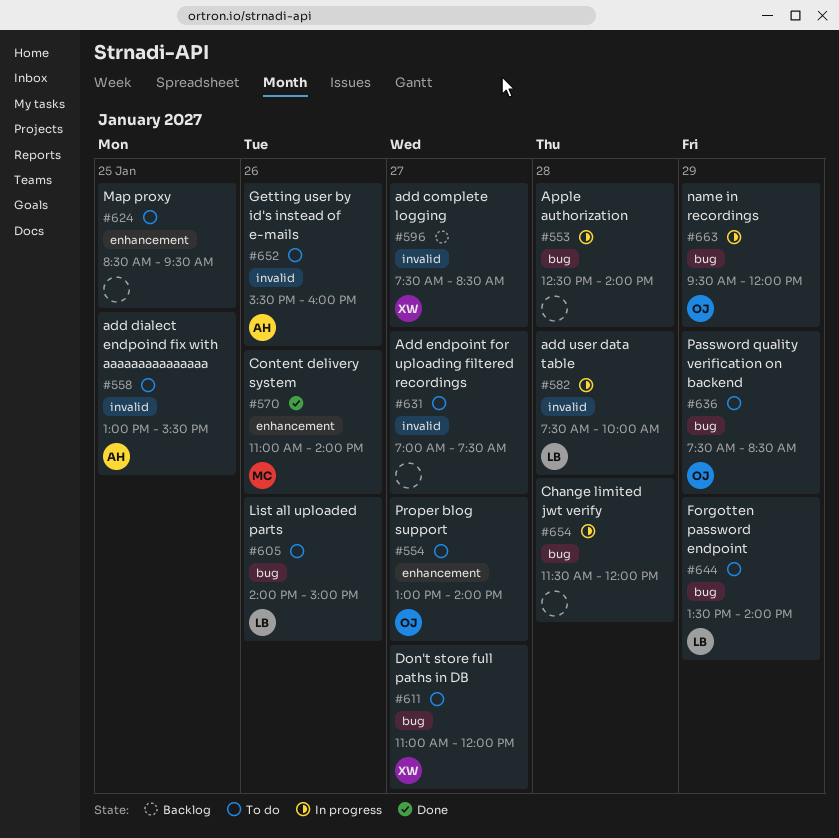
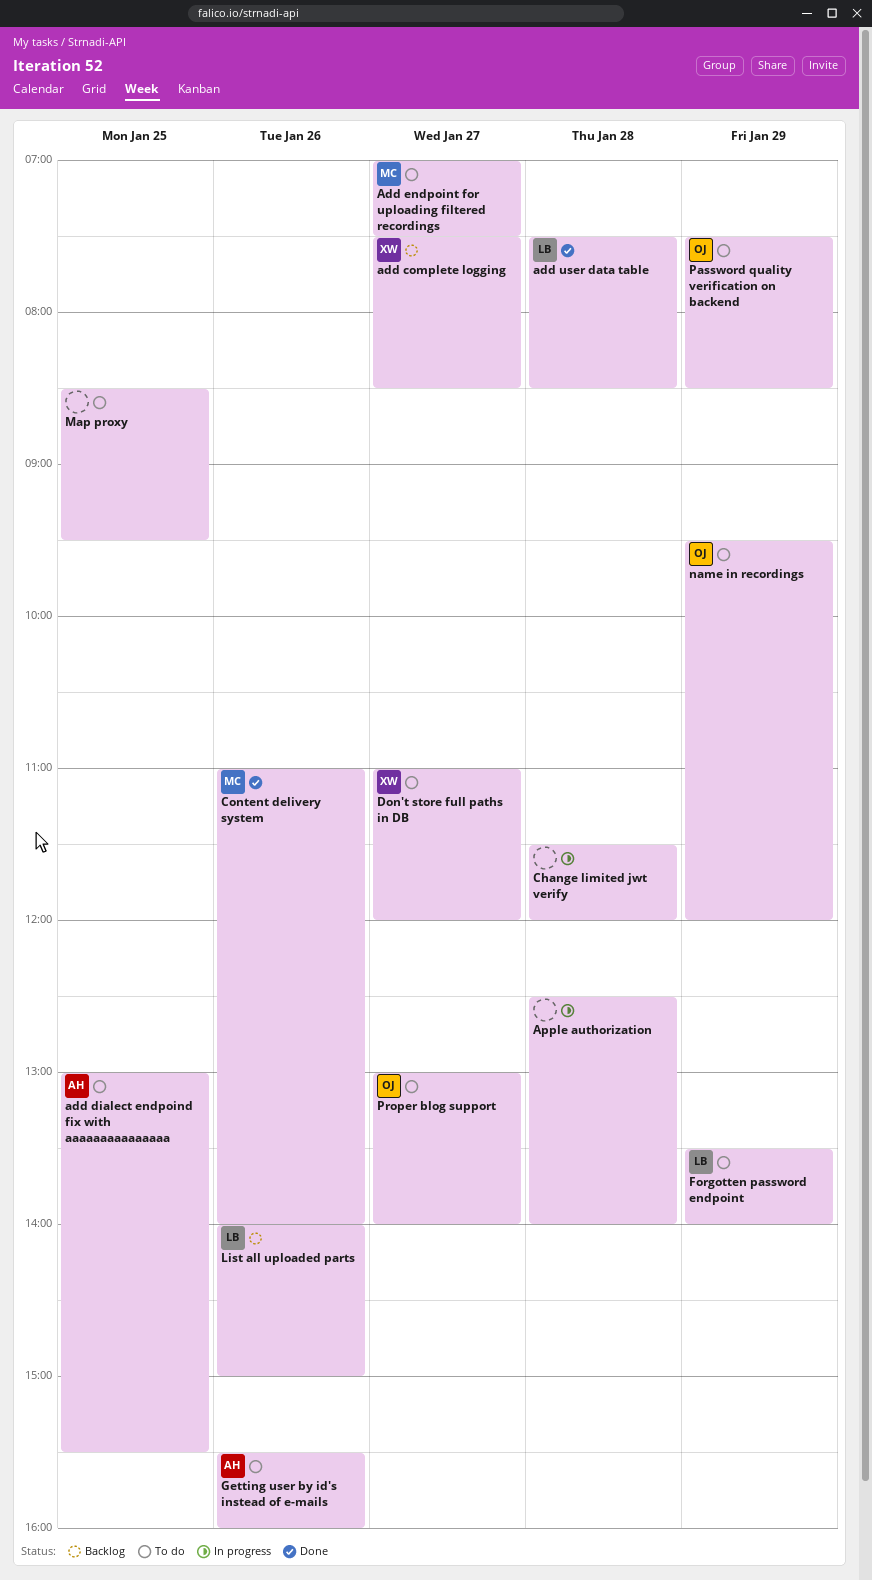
Add endpoint for uploading filtered recordings, owner: none -> MC
add user data table, status: In progress -> Done
add user data table, ends: 10:00 -> 08:30
List all uploaded parts, status: To do -> Backlog
name in recordings, status: In progress -> To do

